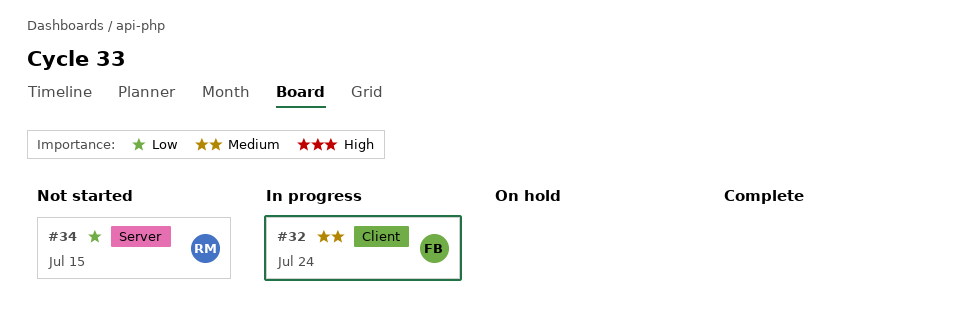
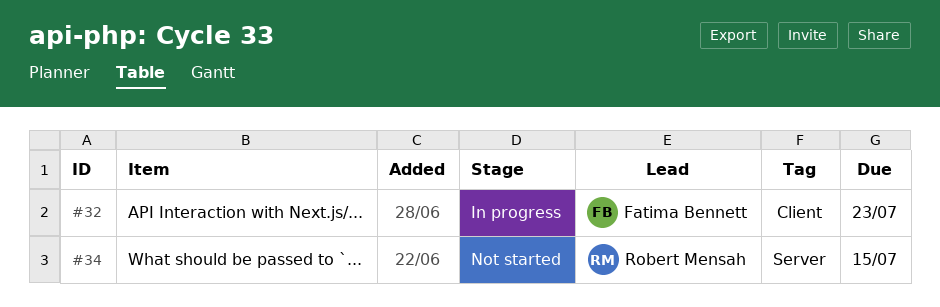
#32, due: Jul 24 -> Jul 23

